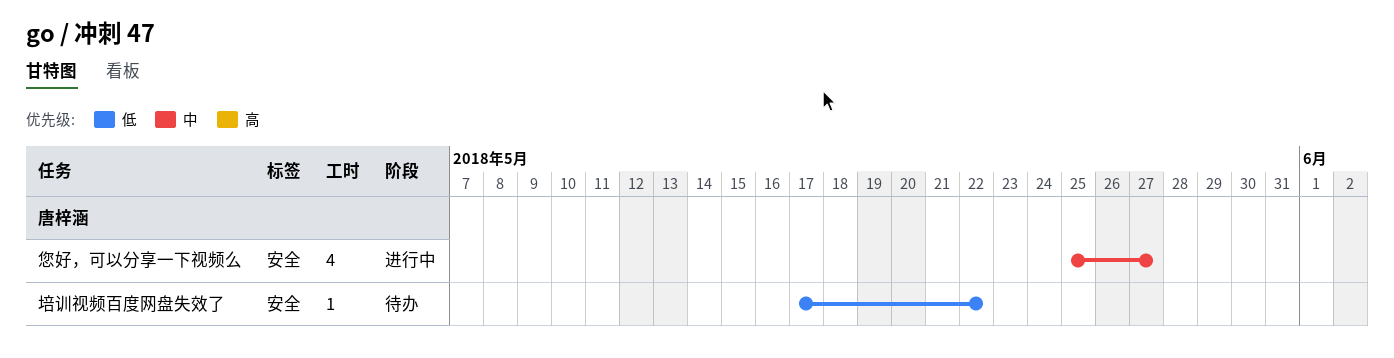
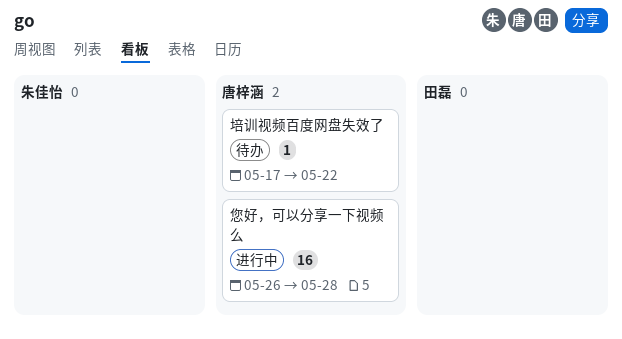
您好，可以分享一下视频么, estimate: 4 -> 16
您好，可以分享一下视频么, start: May 25 -> May 26
您好，可以分享一下视频么, due: May 27 -> May 28

